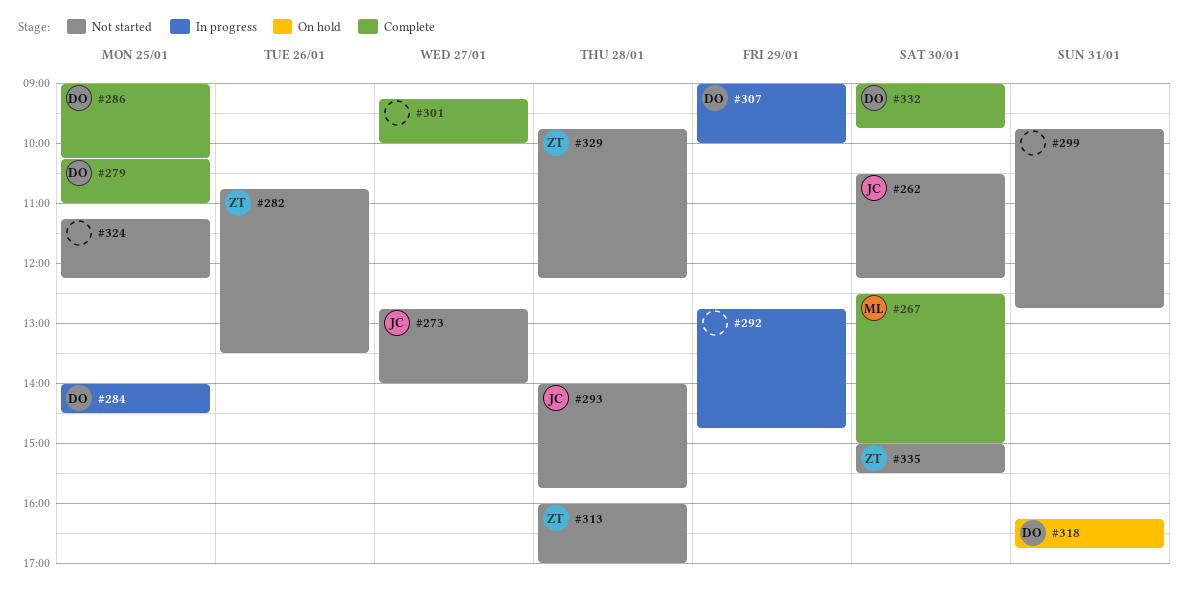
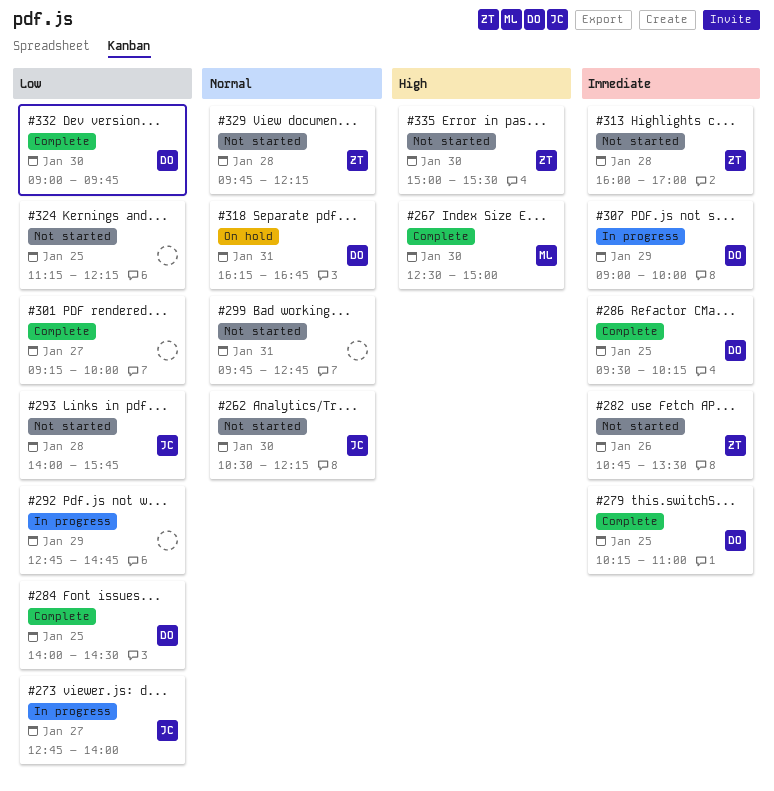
#273, status: Not started -> In progress
#284, status: In progress -> Complete
#286, begins: 09:00 -> 09:30

